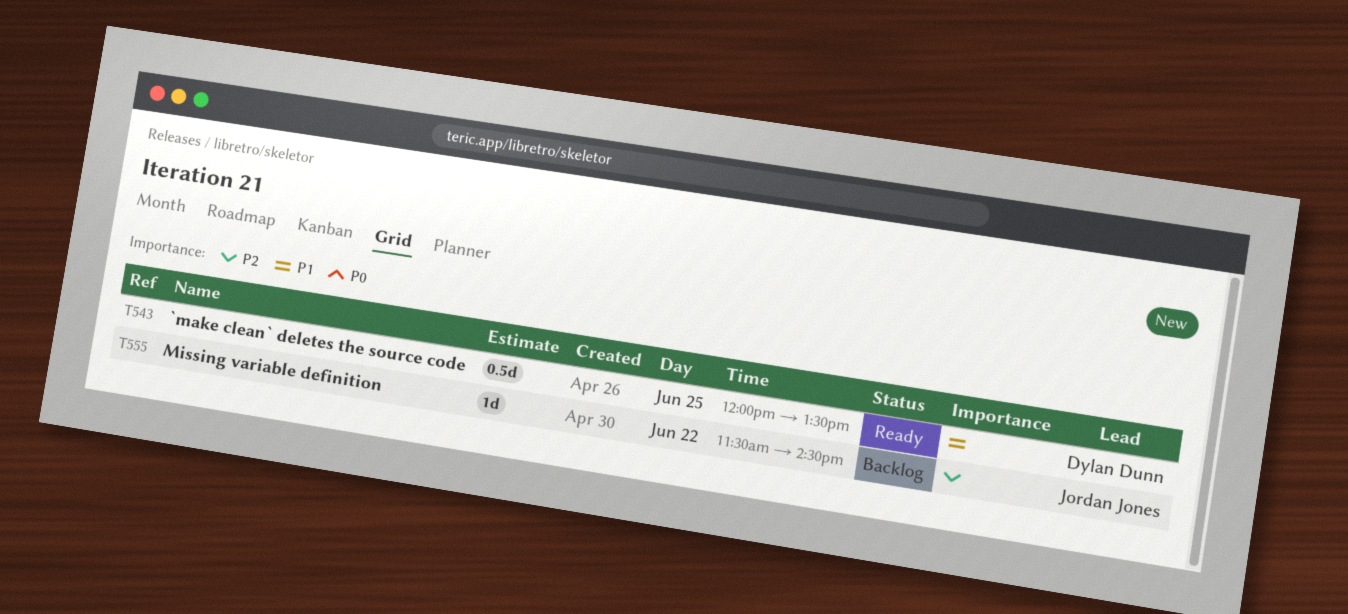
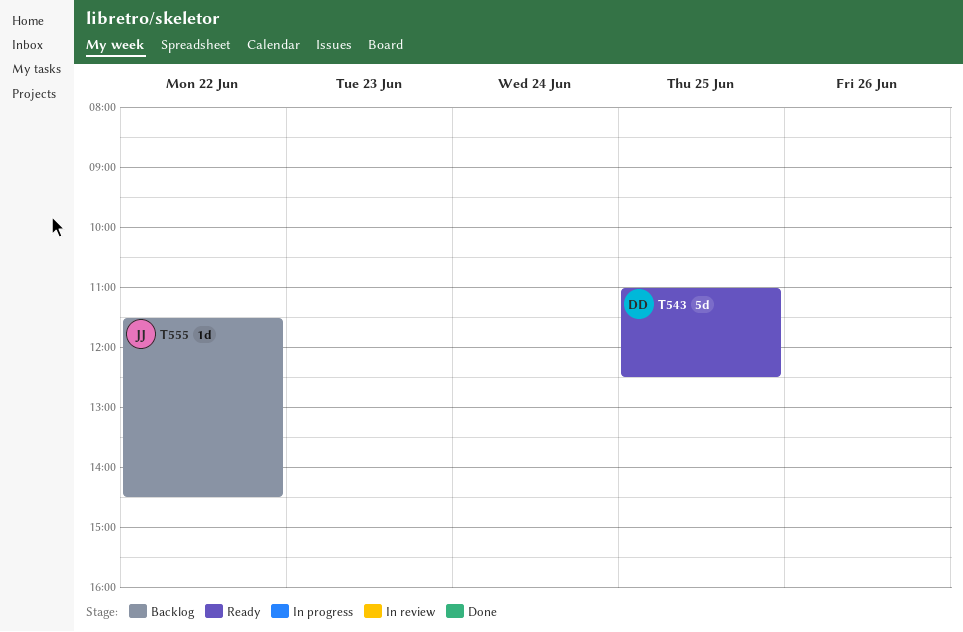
T543, estimate: 0.5d -> 5d
T543, begins: 12:00 -> 11:00
T543, ends: 13:30 -> 12:30

